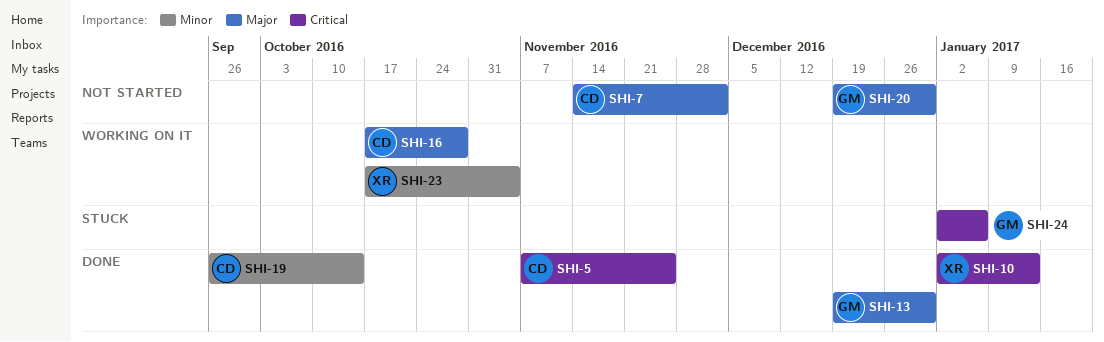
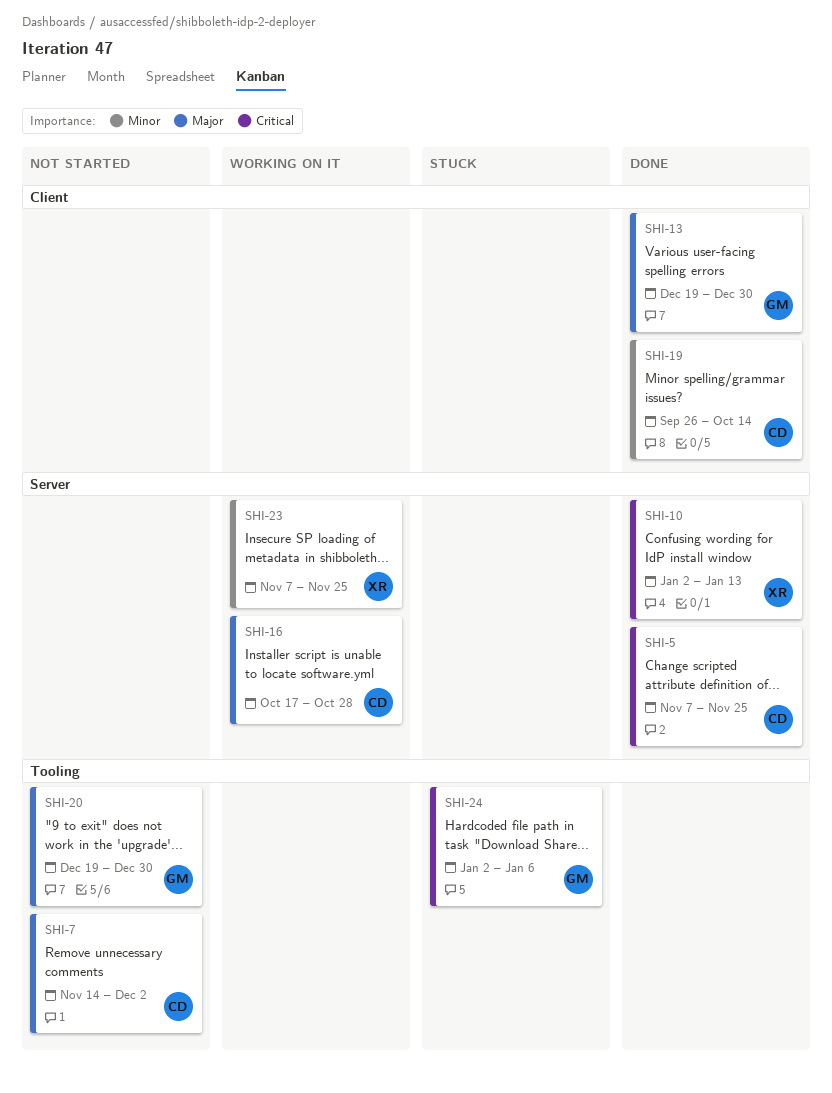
SHI-23, start: Oct 17 -> Nov 7
SHI-23, due: Nov 4 -> Nov 25

